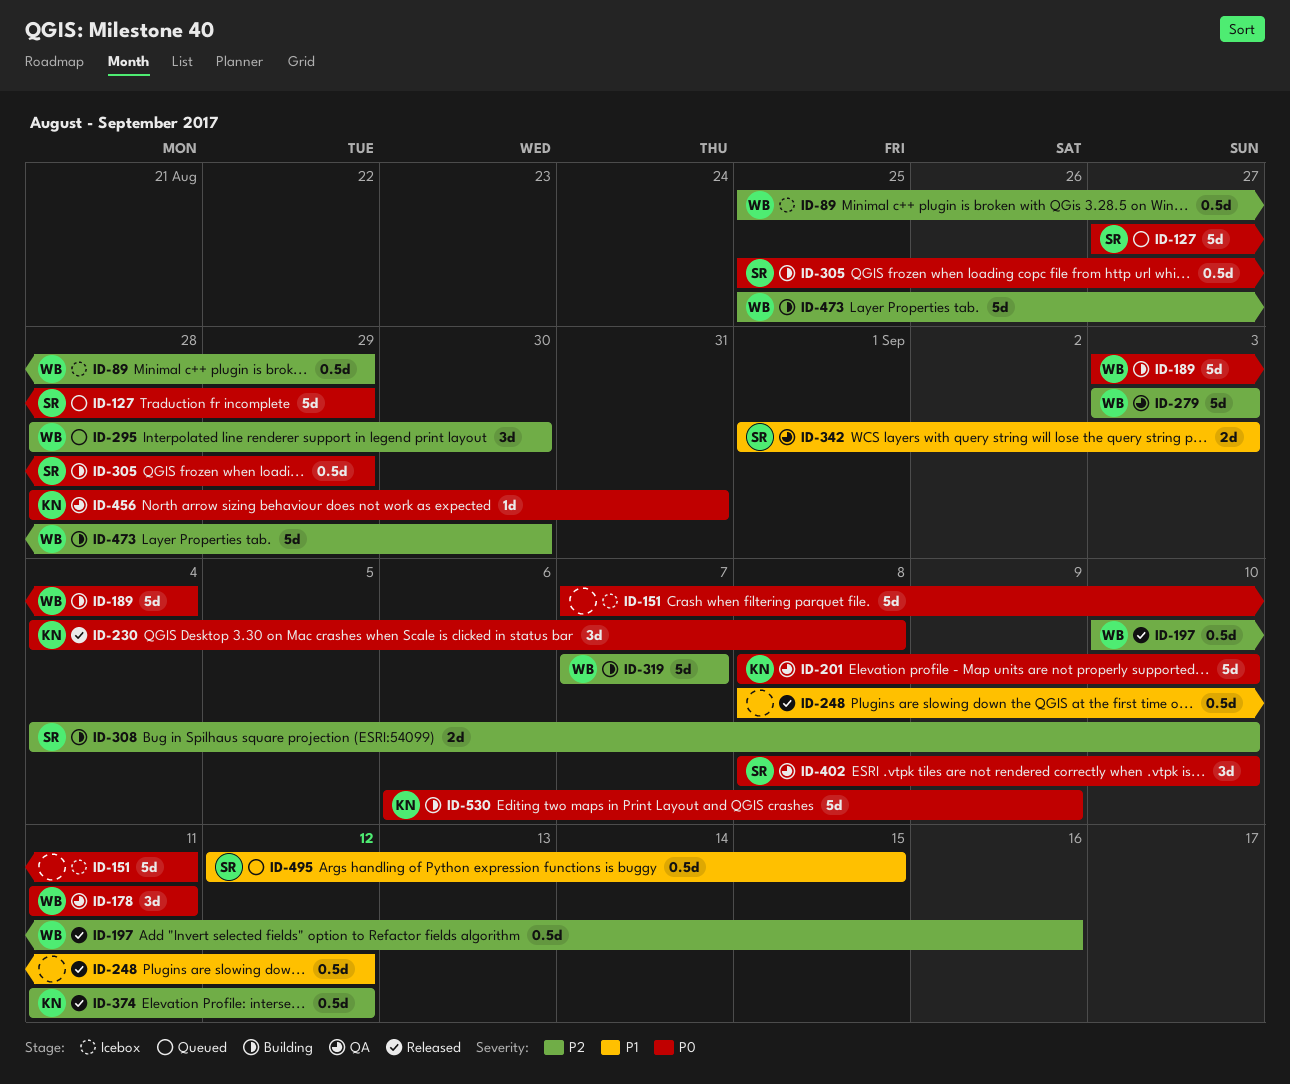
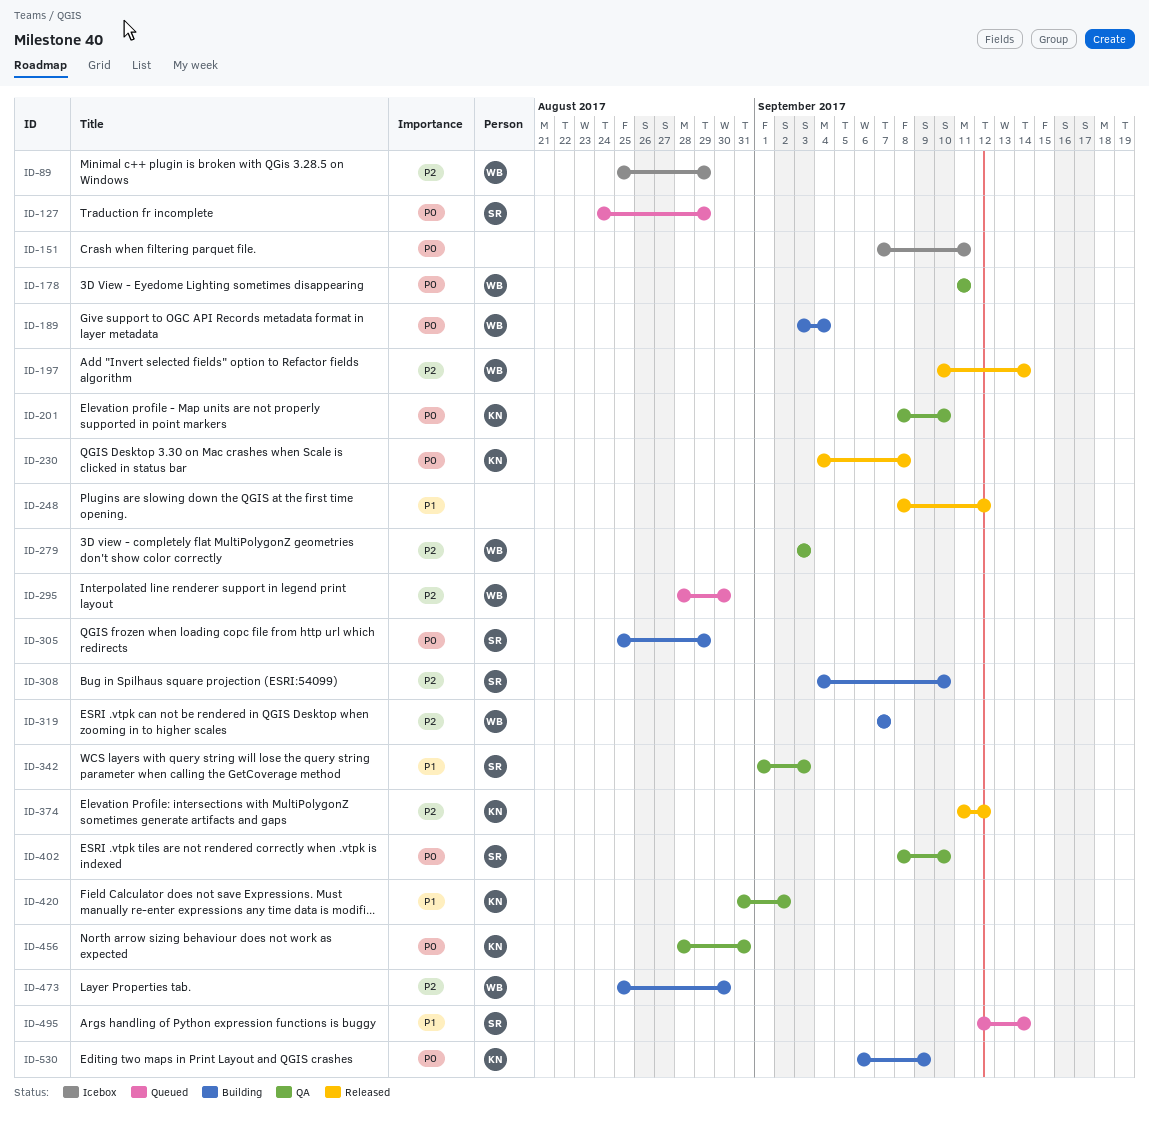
ID-127, start: Aug 27 -> Aug 24
ID-197, due: Sep 16 -> Sep 14
ID-420: none -> present
ID-495, due: Sep 15 -> Sep 14

